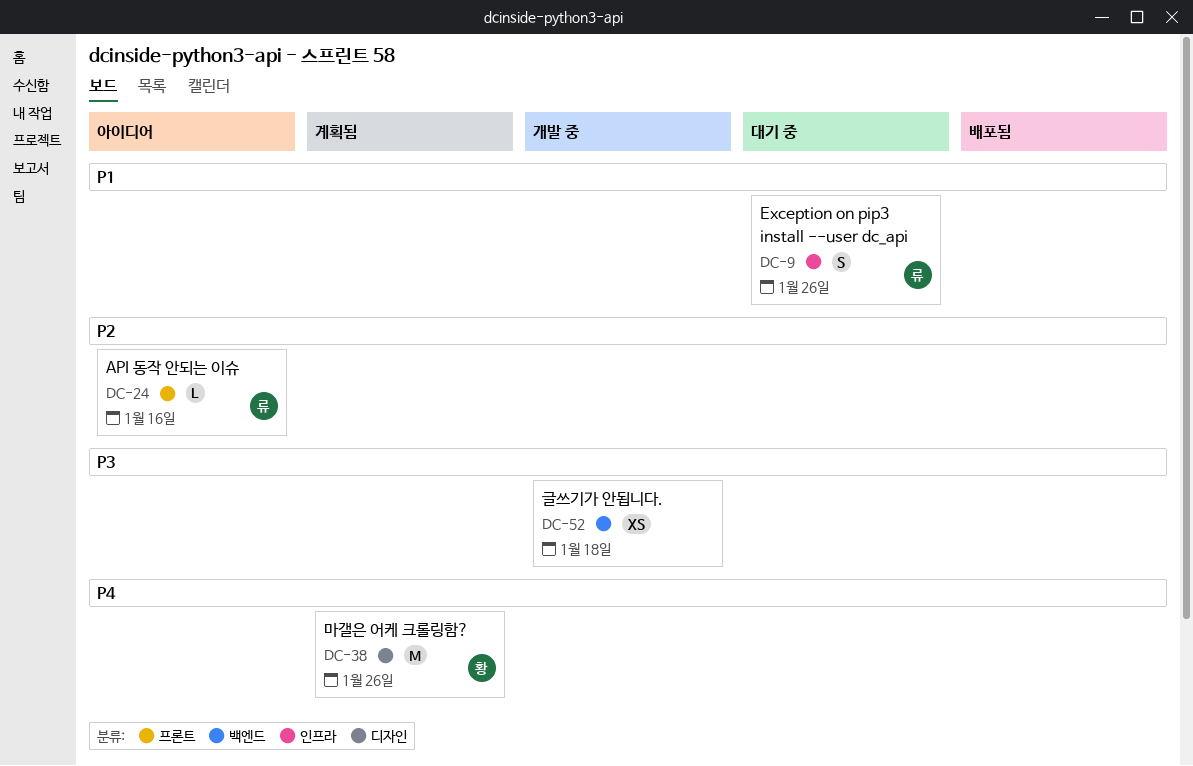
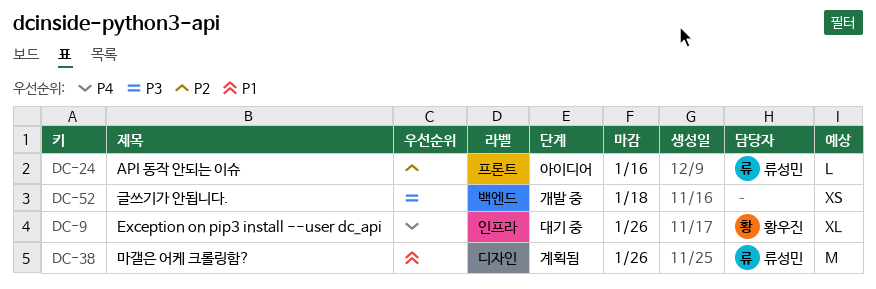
DC-9, owner: 류성민 -> 황우진
DC-9, priority: P1 -> P4
DC-9, estimate: S -> XL
DC-38, owner: 황우진 -> 류성민
DC-38, priority: P4 -> P1

